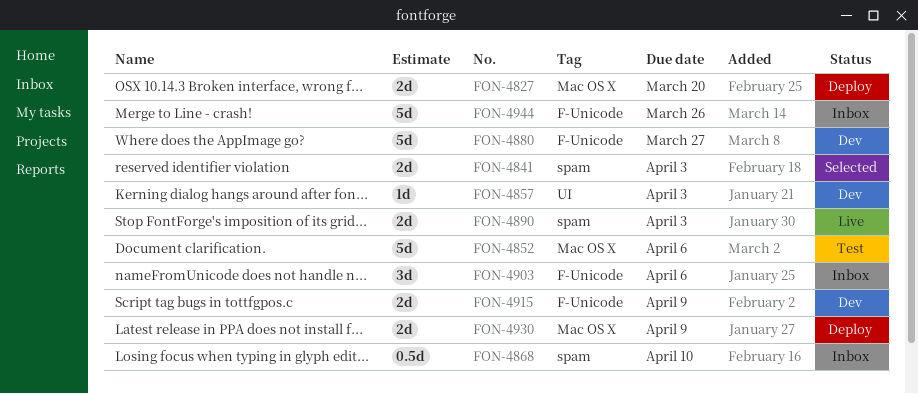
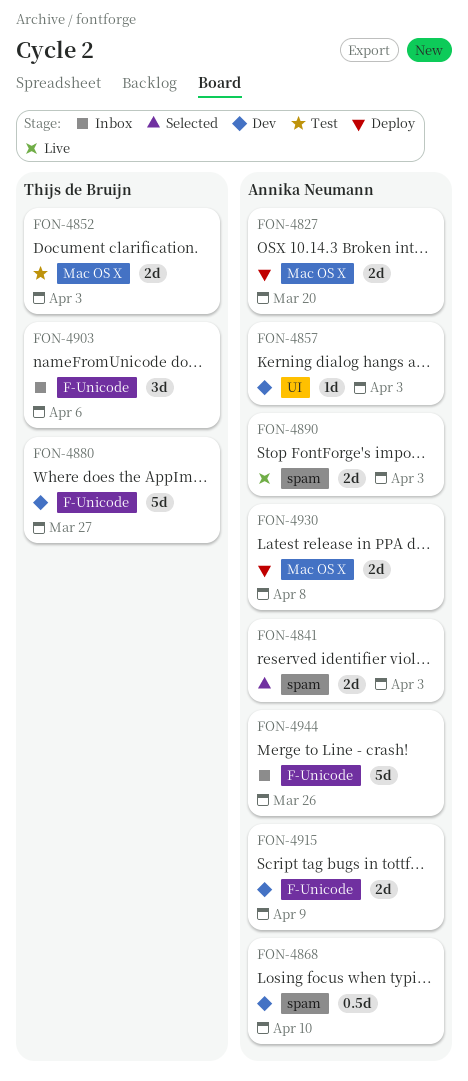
FON-4852, estimate: 5d -> 2d
FON-4852, due: Apr 6 -> Apr 3
FON-4868, status: Inbox -> Dev
FON-4930, due: Apr 9 -> Apr 8

